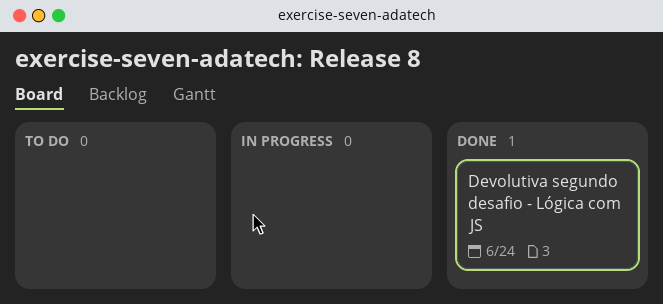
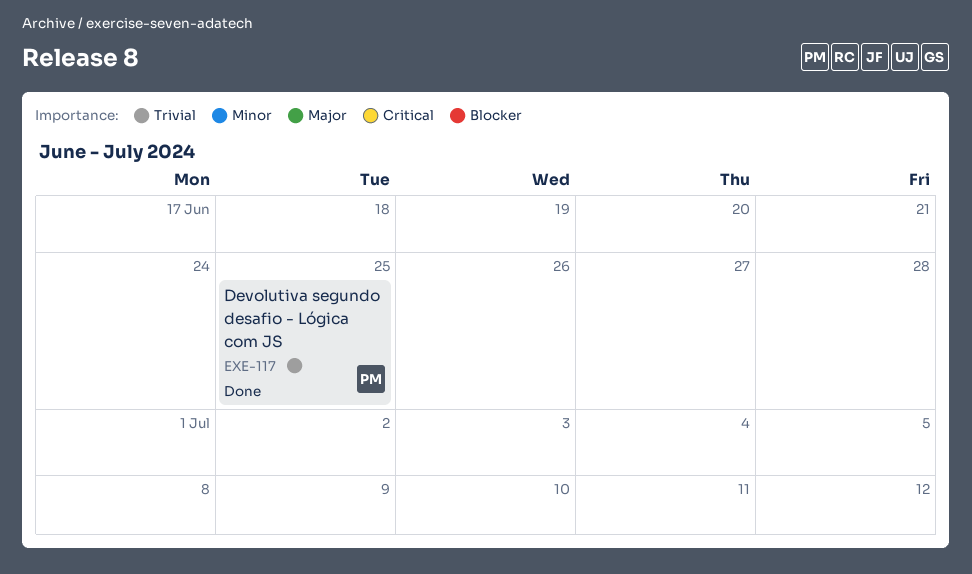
Devolutiva segundo desafio - Lógica com JS, due: Jun 24 -> Jun 25

